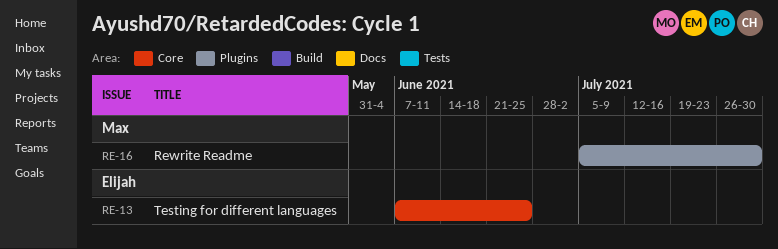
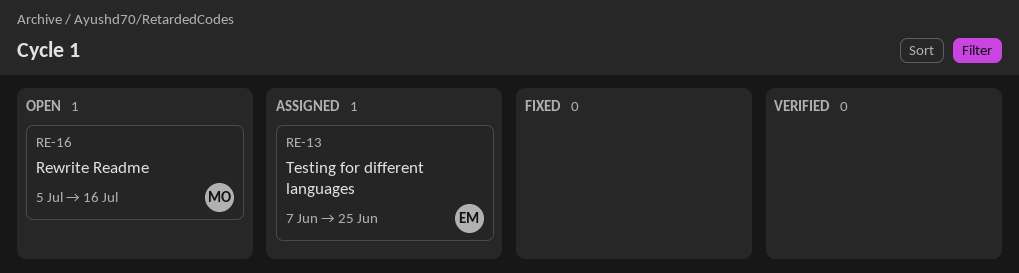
RE-16, due: Jul 30 -> Jul 16

